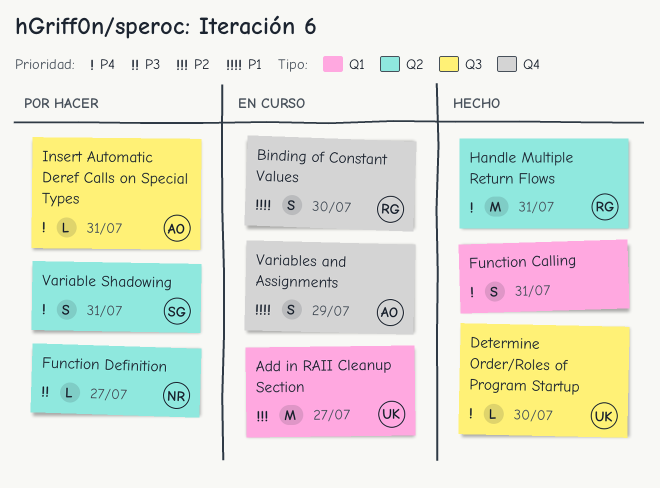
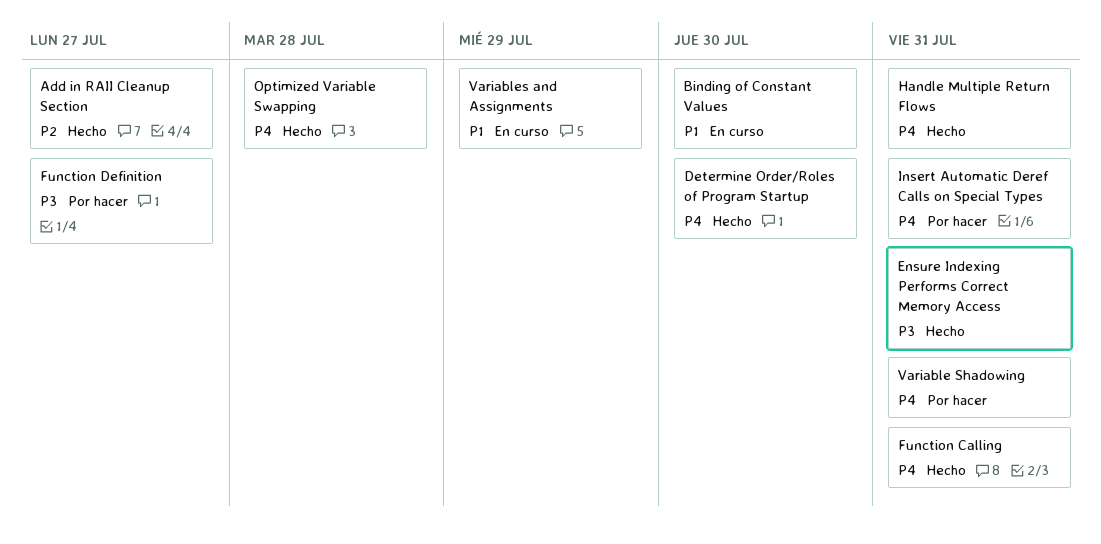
Add in RAII Cleanup Section, status: En curso -> Hecho
Ensure Indexing Performs Correct Memory Access: none -> present
Optimized Variable Swapping: none -> present

